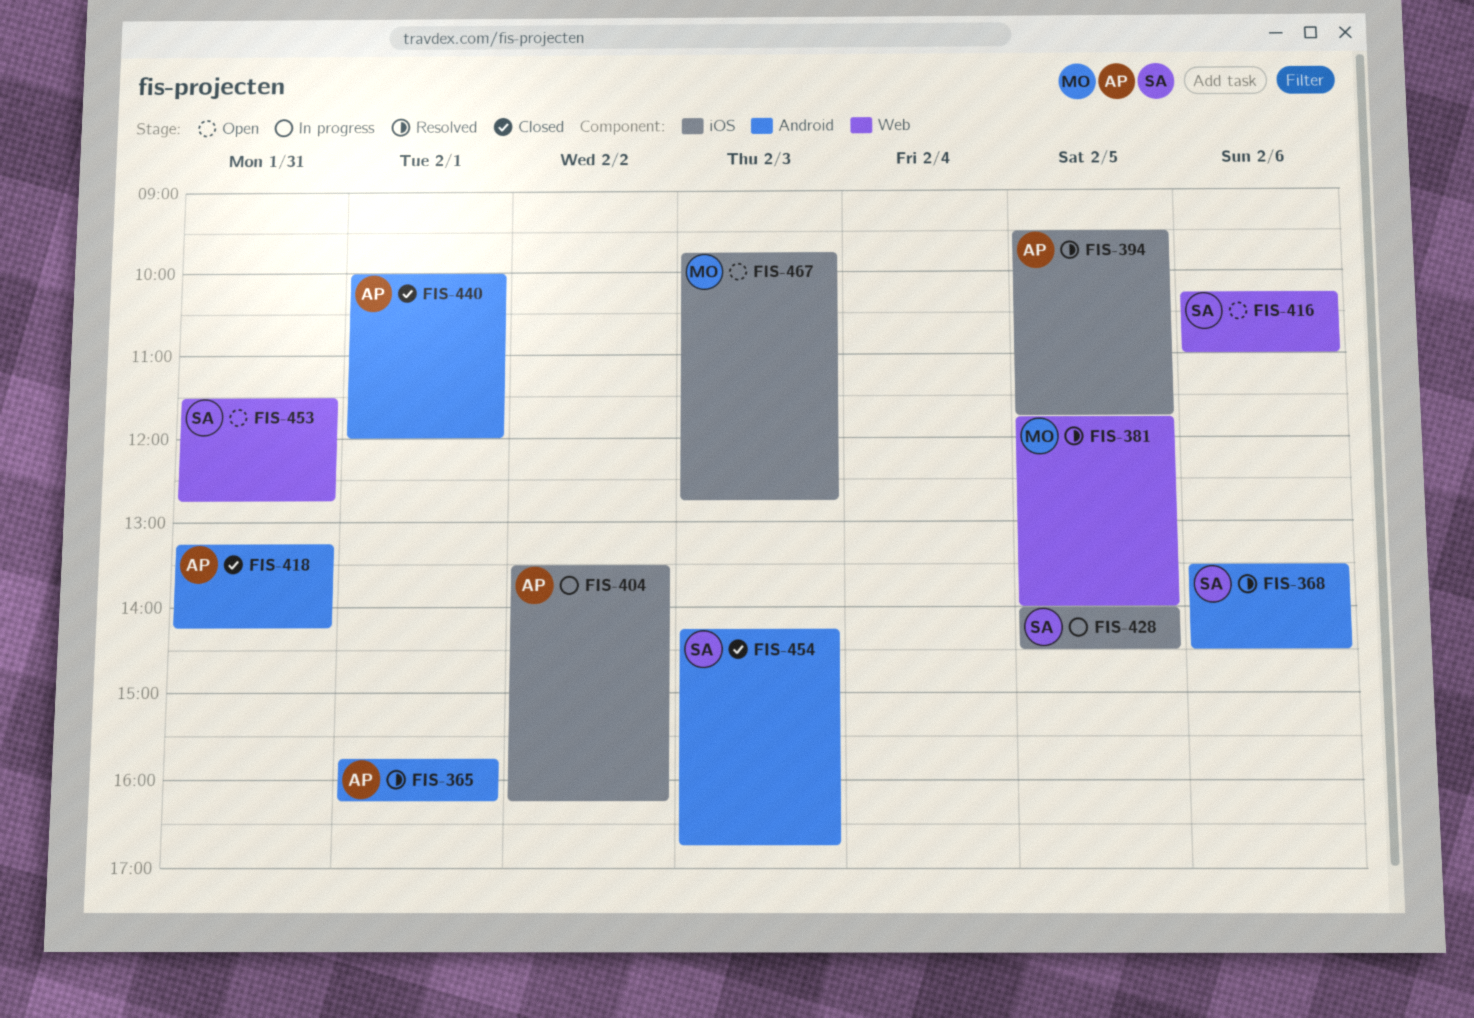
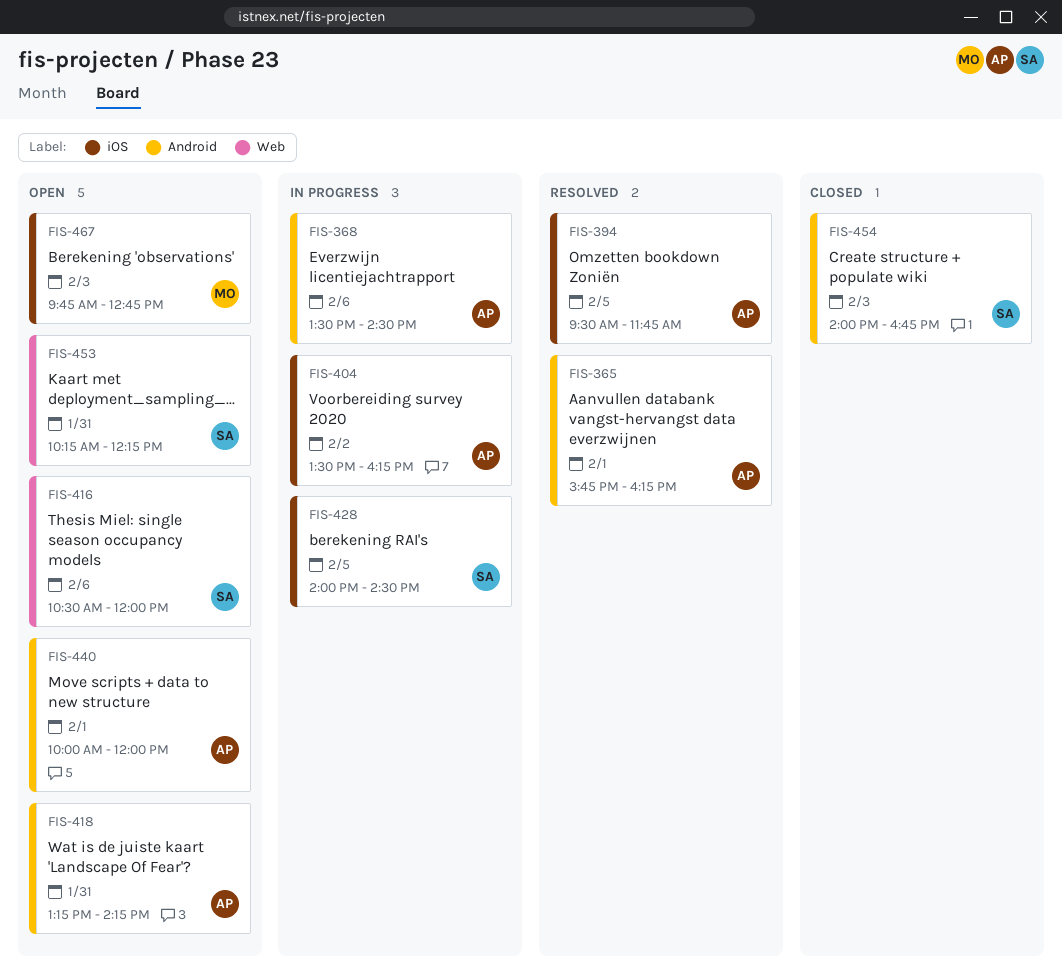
FIS-368, status: Resolved -> In progress
FIS-368, owner: SA -> AP
FIS-381: present -> none
FIS-416, begins: 10:15 -> 10:30
FIS-416, ends: 11:00 -> 12:00
FIS-418, status: Closed -> Open
FIS-440, status: Closed -> Open
FIS-453, begins: 11:30 -> 10:15
FIS-453, ends: 12:45 -> 12:15
FIS-454, begins: 14:15 -> 14:00

